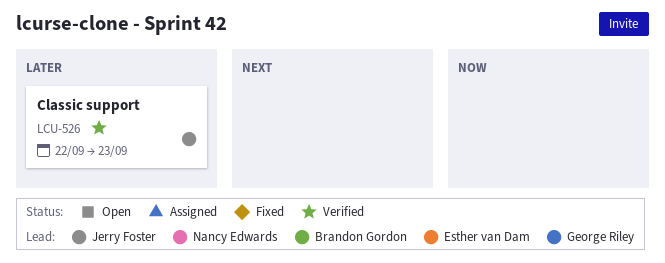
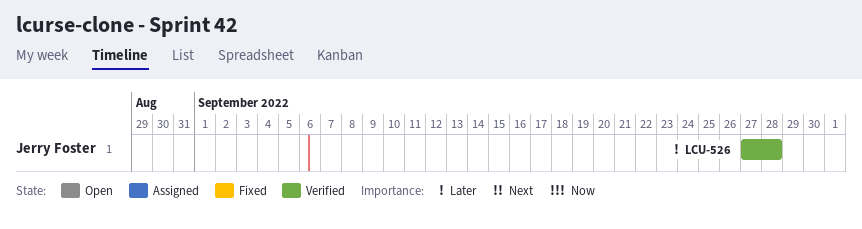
LCU-526, start: Sep 22 -> Sep 27
LCU-526, due: Sep 23 -> Sep 28

